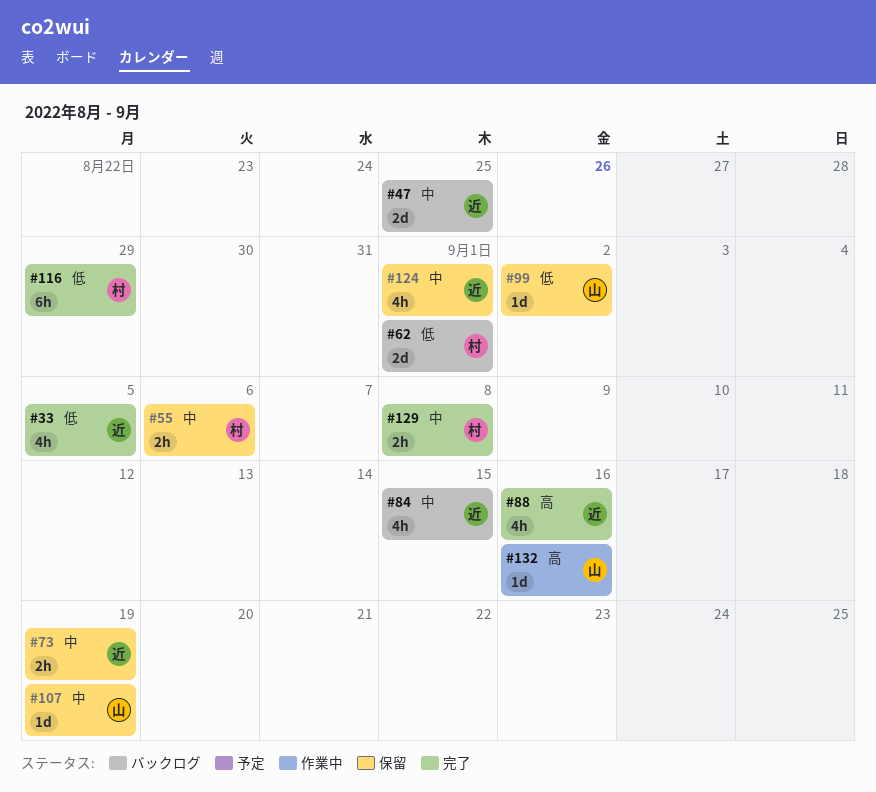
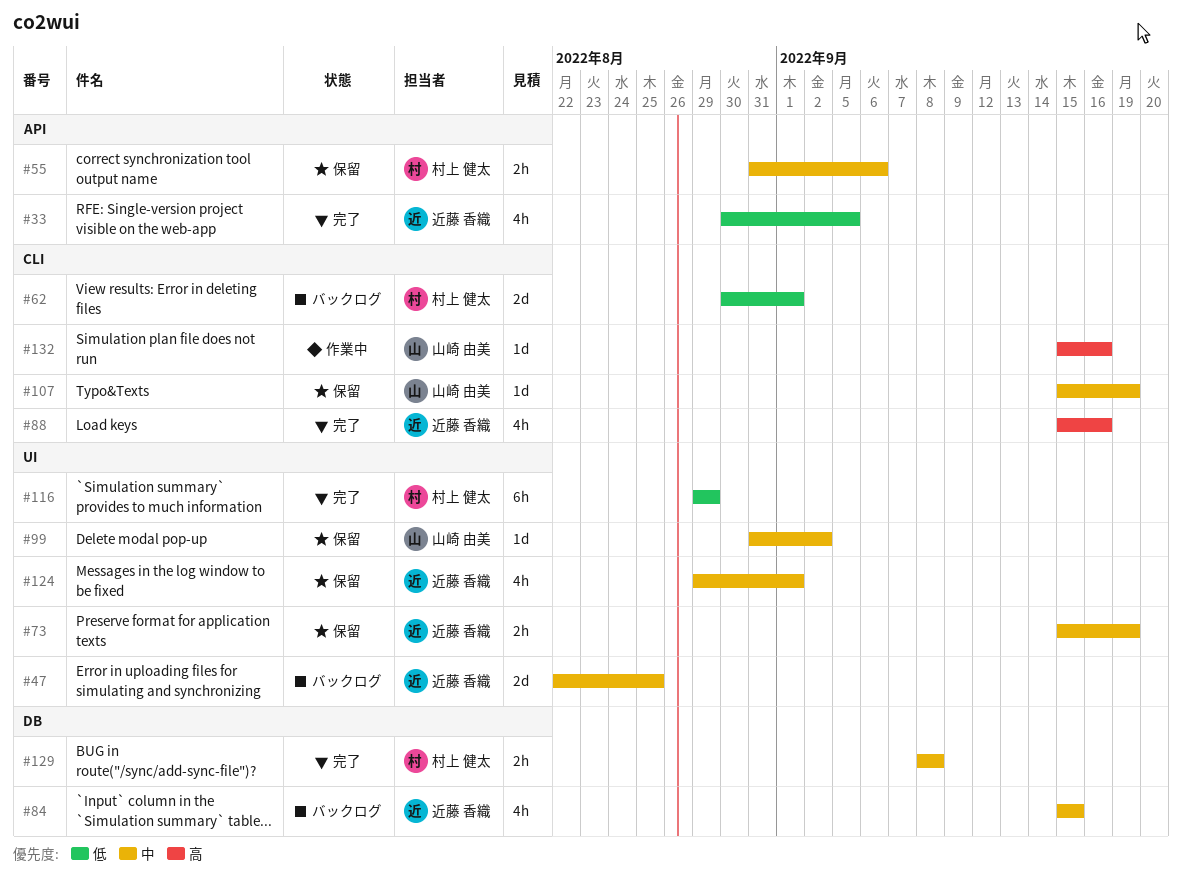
#99, priority: 低 -> 中

